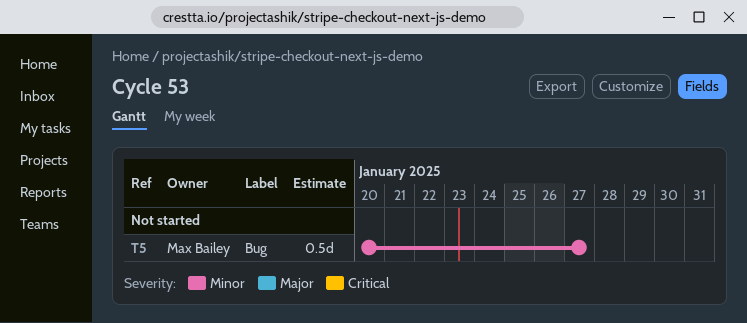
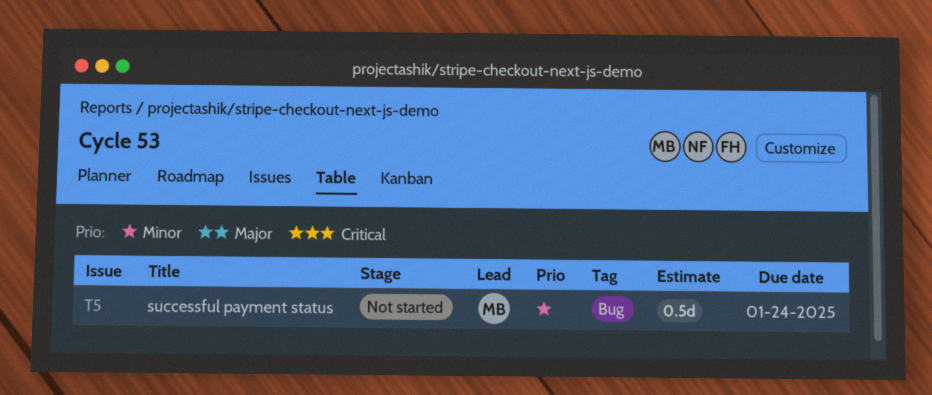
T5, due: Jan 27 -> Jan 24

